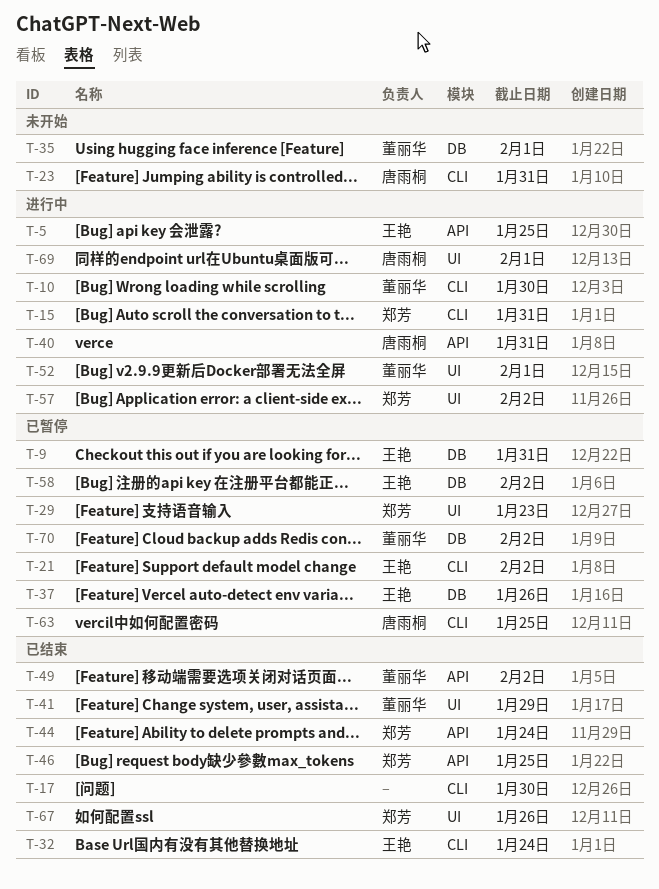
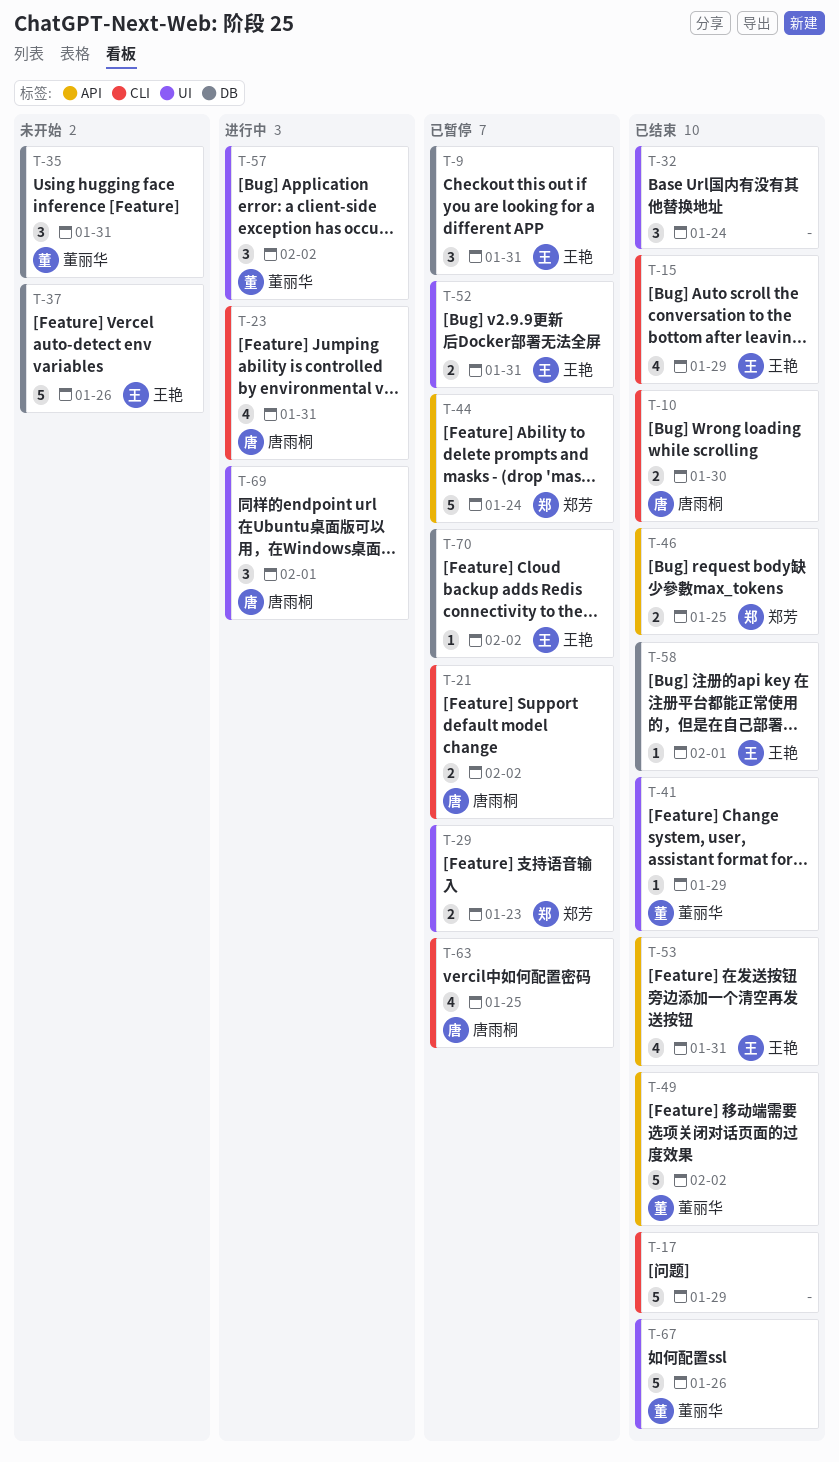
T-5: present -> none
T-10, status: 进行中 -> 已结束
T-10, owner: 董丽华 -> 唐雨桐
T-15, status: 进行中 -> 已结束
T-15, owner: 郑芳 -> 王艳
T-15, due: Jan 31 -> Jan 29
T-17, due: Jan 30 -> Jan 29
T-21, owner: 王艳 -> 唐雨桐
T-23, status: 未开始 -> 进行中
T-32, owner: 王艳 -> none
T-32, label: CLI -> UI
T-35, due: Feb 1 -> Jan 31
T-37, status: 已暂停 -> 未开始
T-40: present -> none
T-44, status: 已结束 -> 已暂停
T-52, status: 进行中 -> 已暂停
T-52, owner: 董丽华 -> 王艳
T-52, due: Feb 1 -> Jan 31
T-53: none -> present
T-57, owner: 郑芳 -> 董丽华
T-58, status: 已暂停 -> 已结束
T-58, due: Feb 2 -> Feb 1
T-67, owner: 郑芳 -> 董丽华
T-70, owner: 董丽华 -> 王艳

